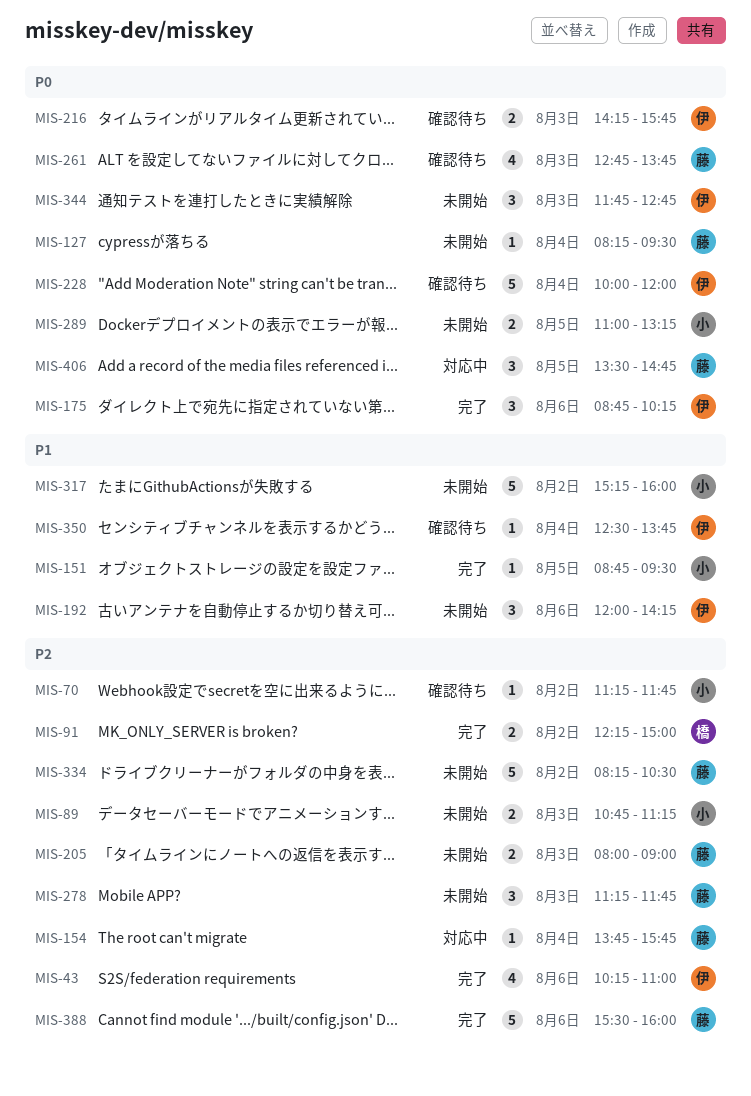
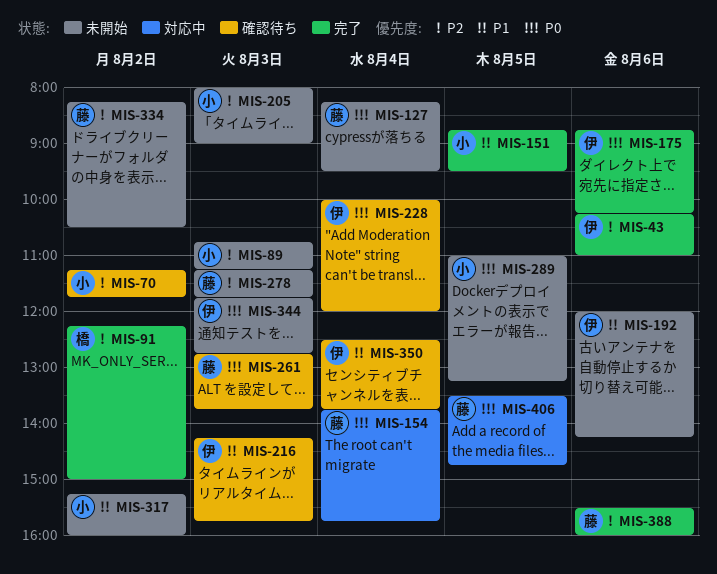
MIS-154, priority: P2 -> P0
MIS-205, owner: 藤 -> 小
MIS-216, priority: P0 -> P1

